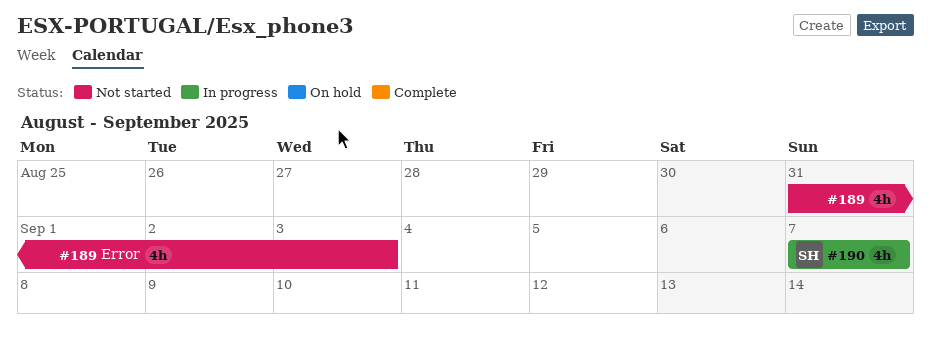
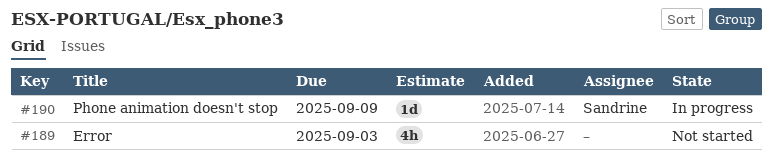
#190, estimate: 4h -> 1d
#190, due: Sep 7 -> Sep 9

